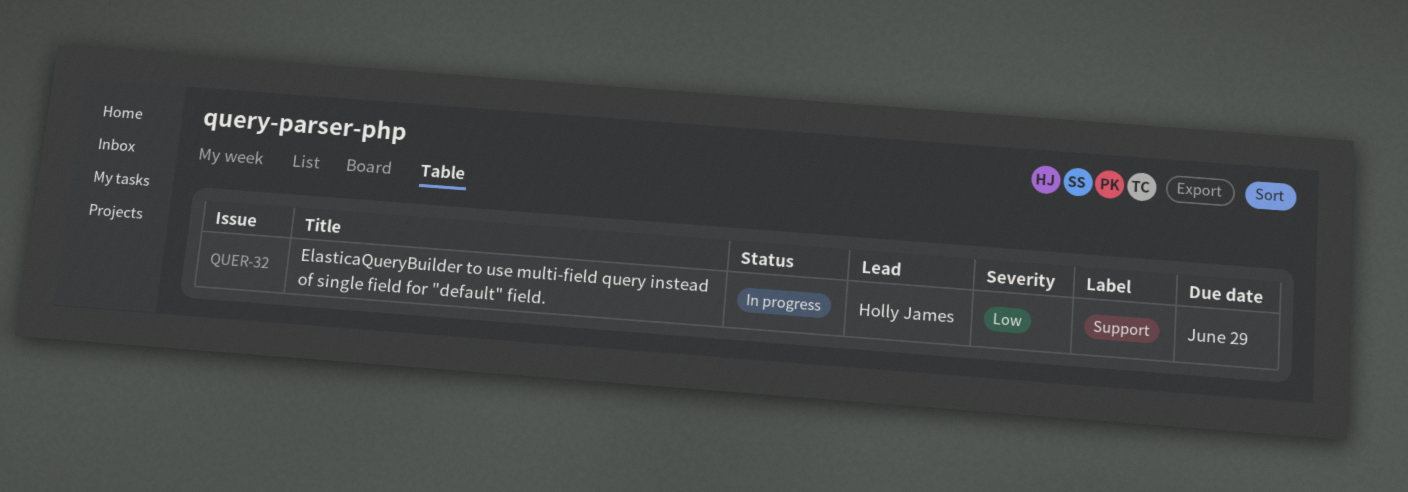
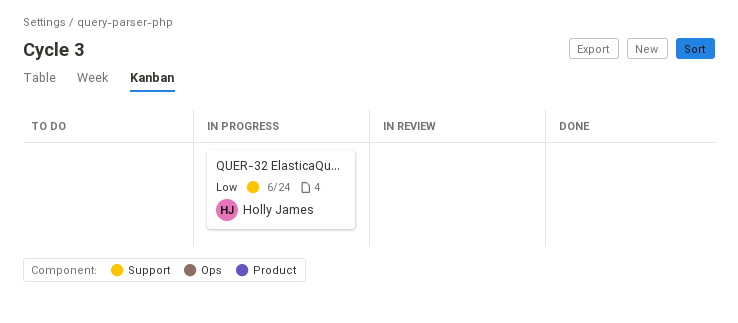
QUER-32, due: Jun 29 -> Jun 24

